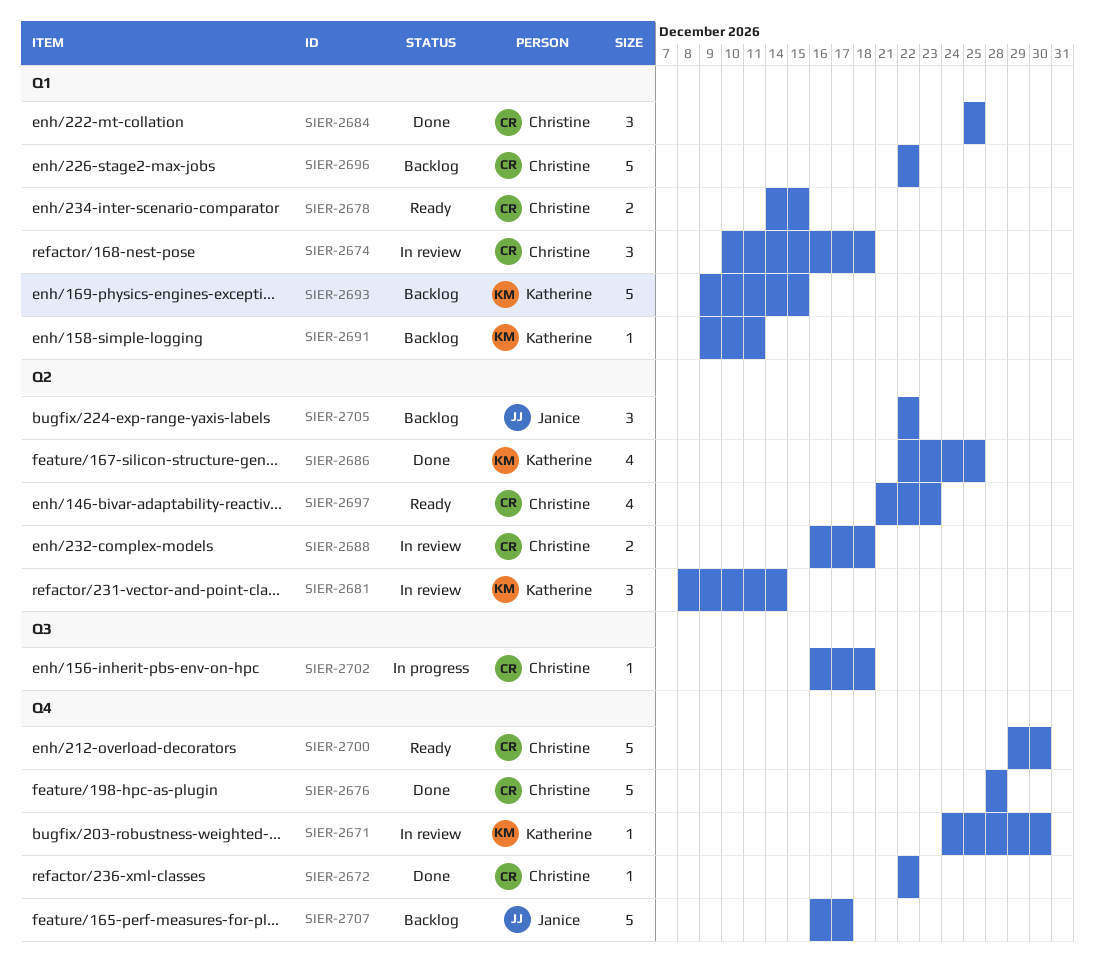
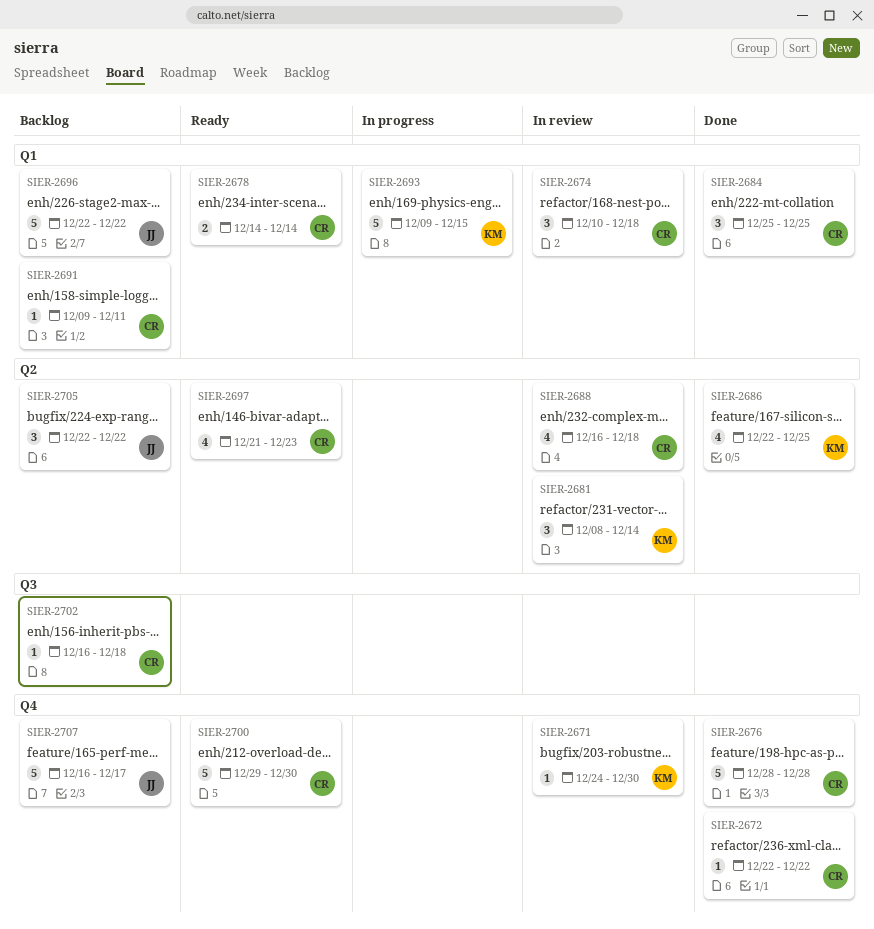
SIER-2678, due: Dec 15 -> Dec 14
SIER-2688, estimate: 2 -> 4
SIER-2691, owner: Katherine -> Christine
SIER-2693, status: Backlog -> In progress
SIER-2696, owner: Christine -> Janice
SIER-2702, status: In progress -> Backlog

